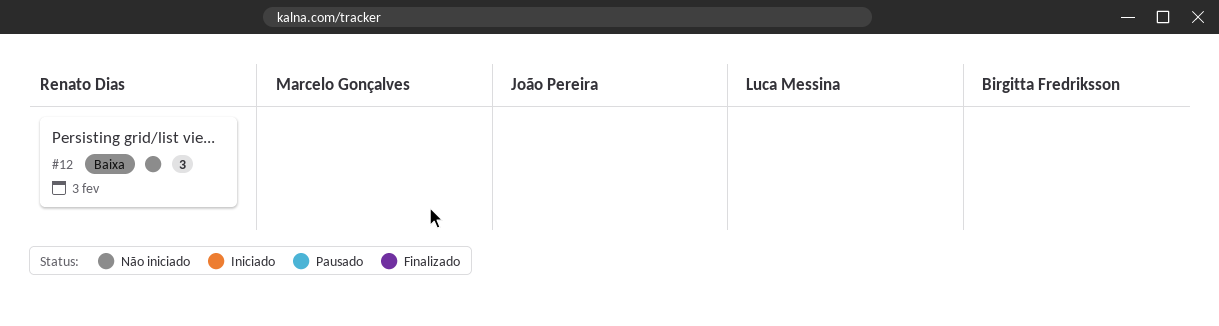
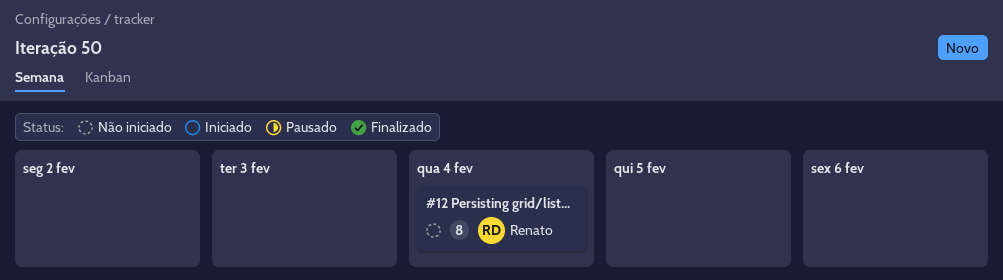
#12, estimate: 3 -> 8
#12, due: Feb 3 -> Feb 4

